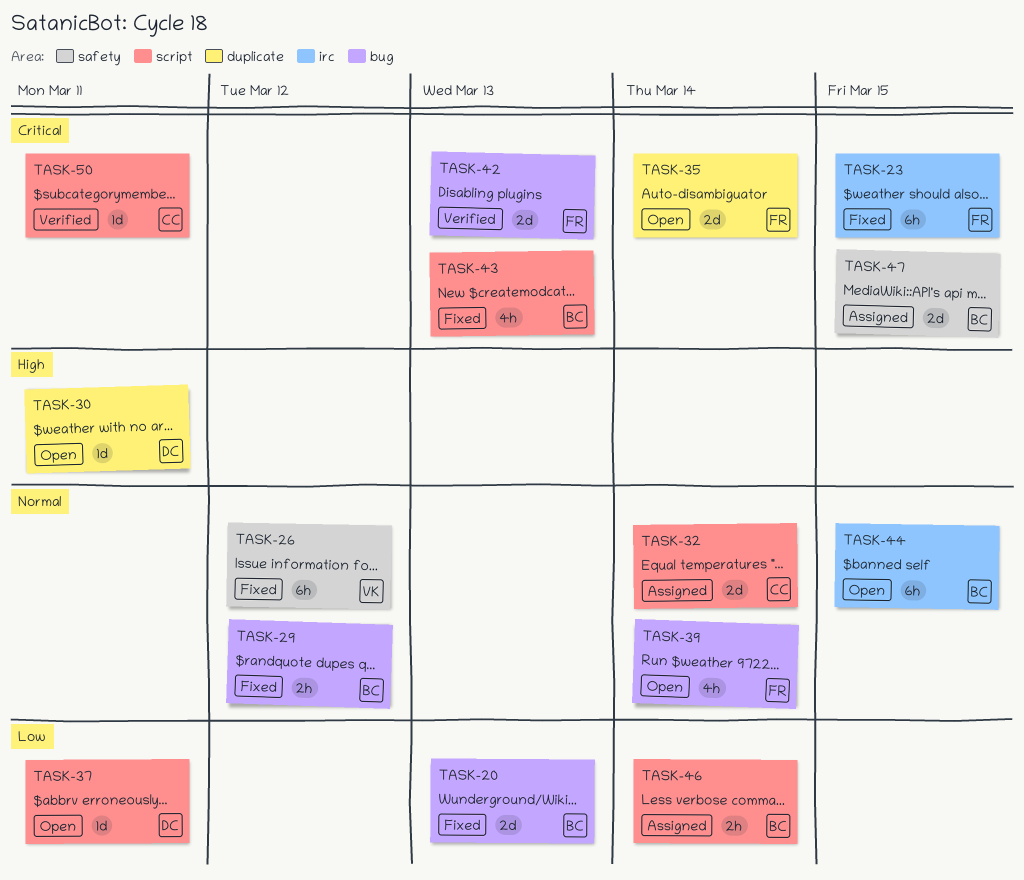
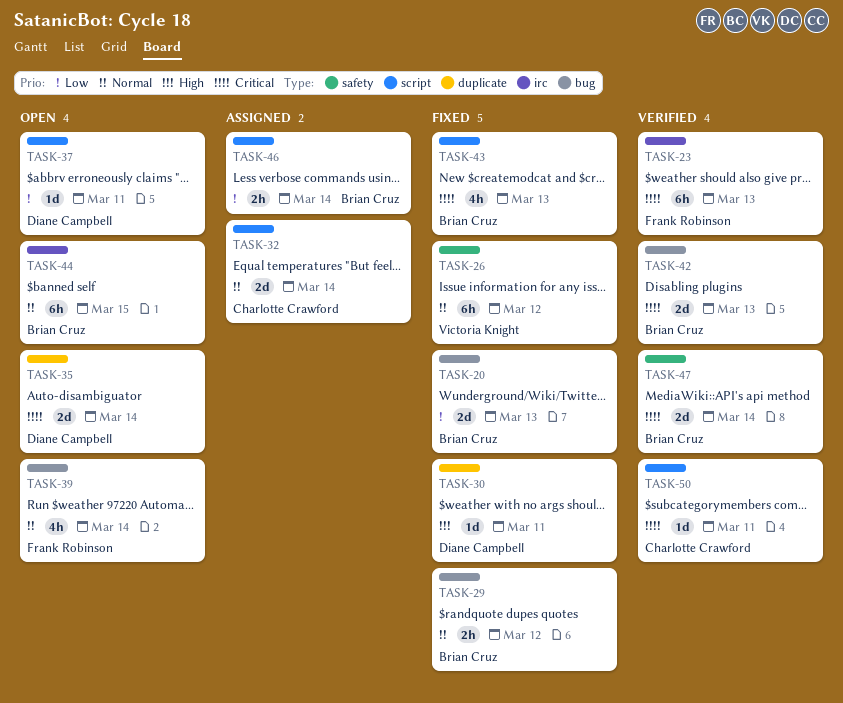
TASK-23, status: Fixed -> Verified
TASK-23, due: Mar 15 -> Mar 13
TASK-30, status: Open -> Fixed
TASK-35, owner: Frank Robinson -> Diane Campbell
TASK-42, owner: Frank Robinson -> Brian Cruz
TASK-47, status: Assigned -> Verified
TASK-47, due: Mar 15 -> Mar 14

